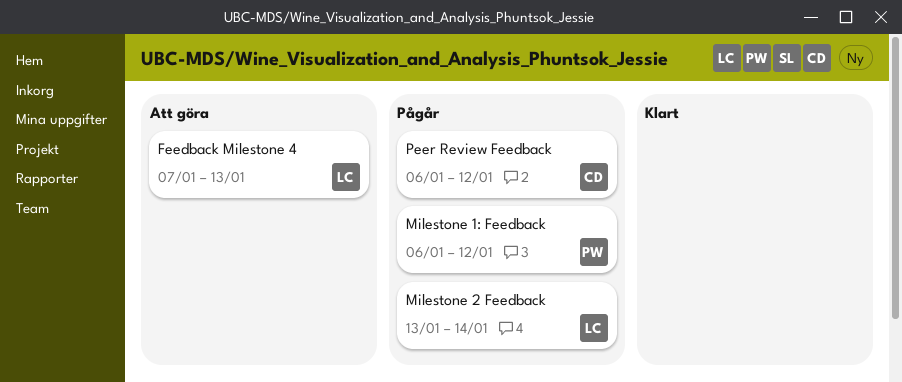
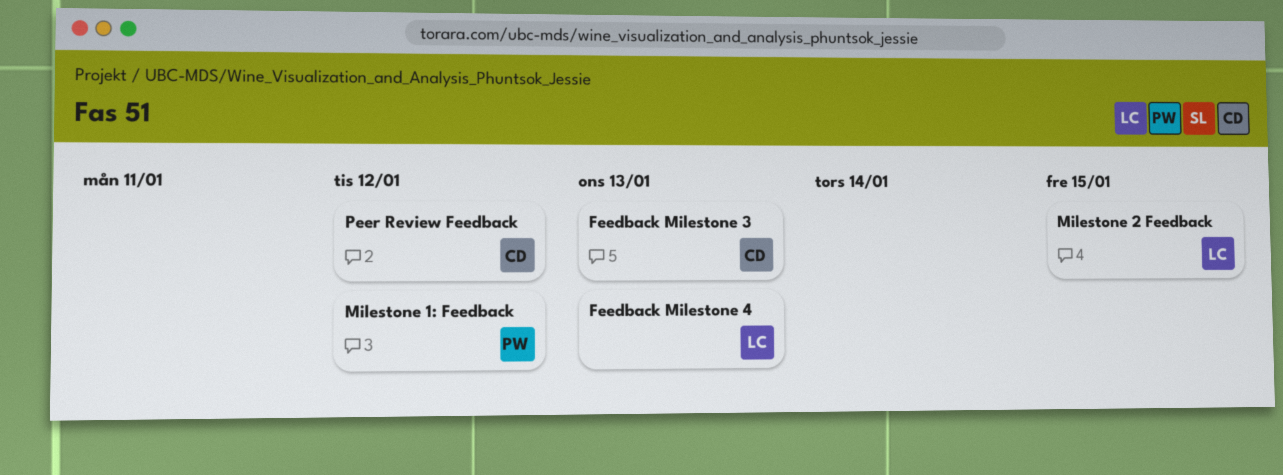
Feedback Milestone 3: none -> present
Milestone 2 Feedback, due: Jan 14 -> Jan 15

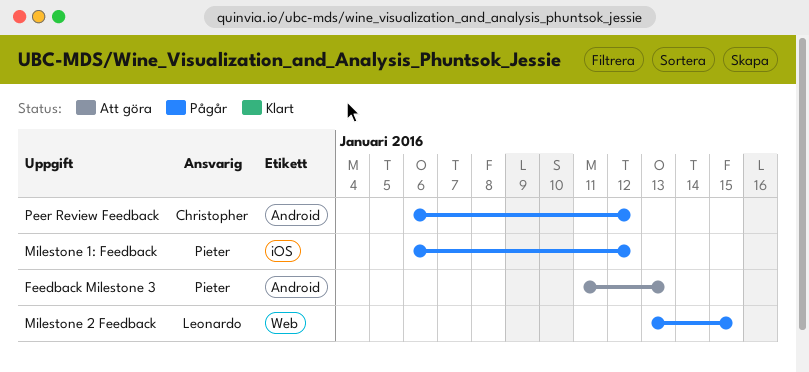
Feedback Milestone 3, owner: Christopher -> Pieter
Feedback Milestone 4: present -> none

